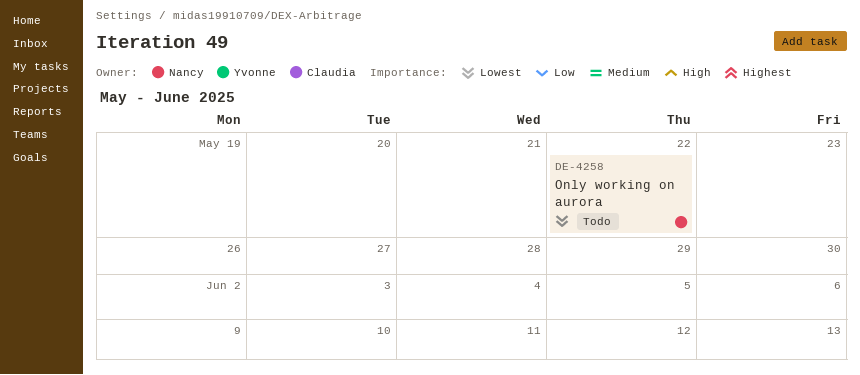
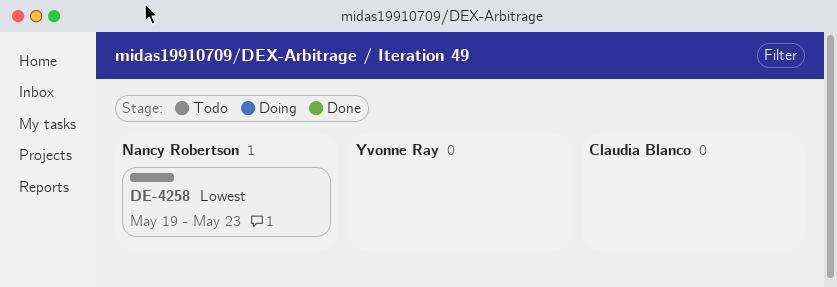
DE-4258, due: May 22 -> May 23

